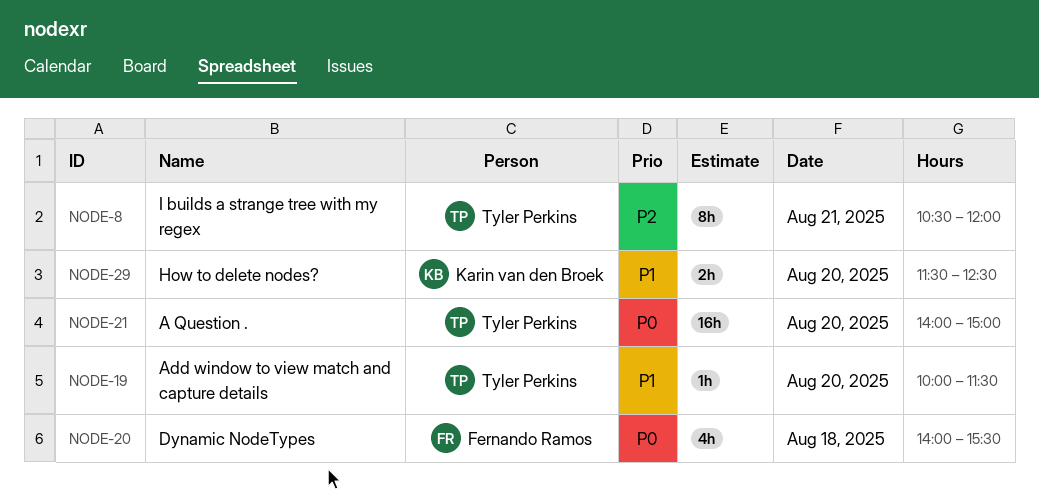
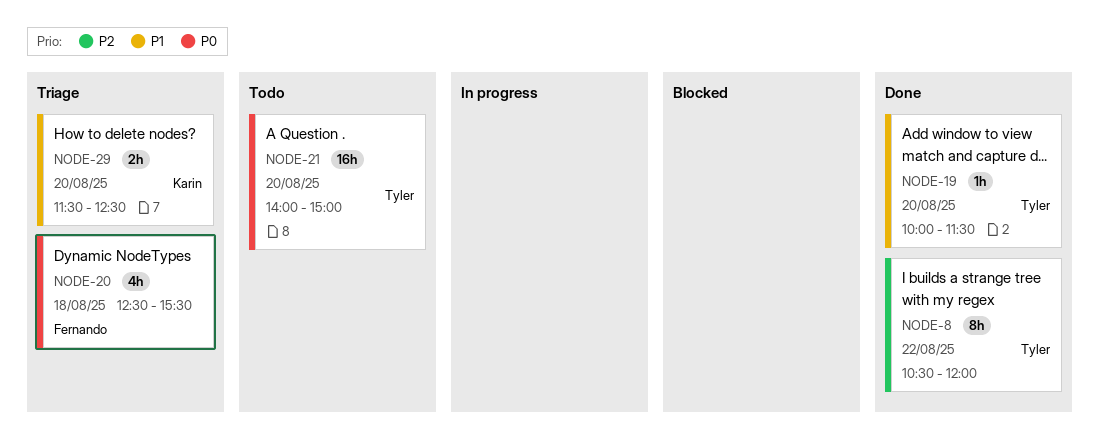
NODE-8, day: Aug 21 -> Aug 22
NODE-20, begins: 14:00 -> 12:30

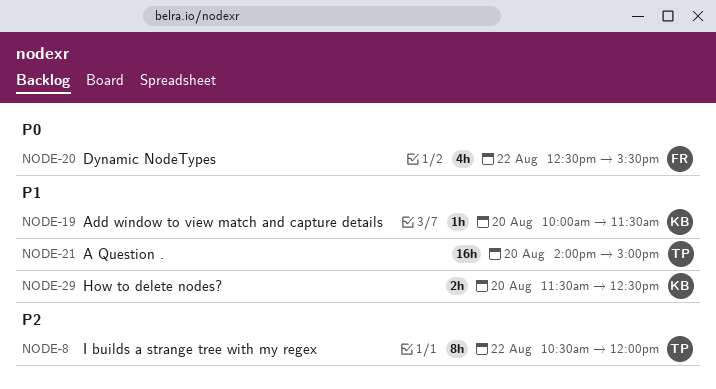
NODE-19, owner: Tyler -> Karin
NODE-20, day: Aug 18 -> Aug 22
NODE-21, priority: P0 -> P1

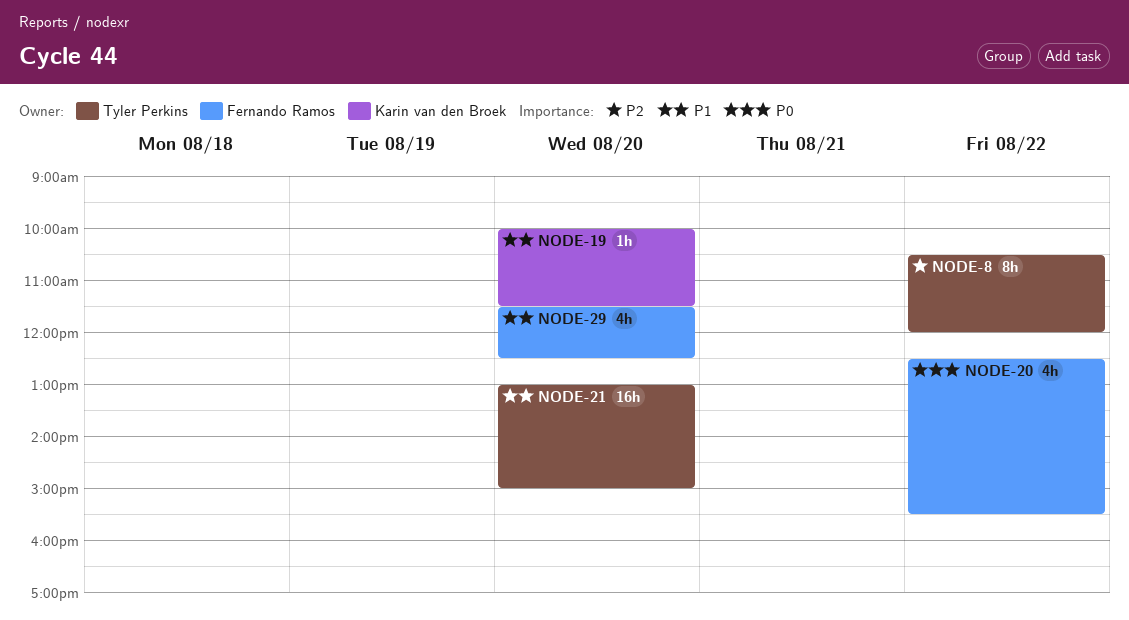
NODE-21, begins: 14:00 -> 13:00
NODE-29, owner: Karin van den Broek -> Fernando Ramos
NODE-29, estimate: 2h -> 4h

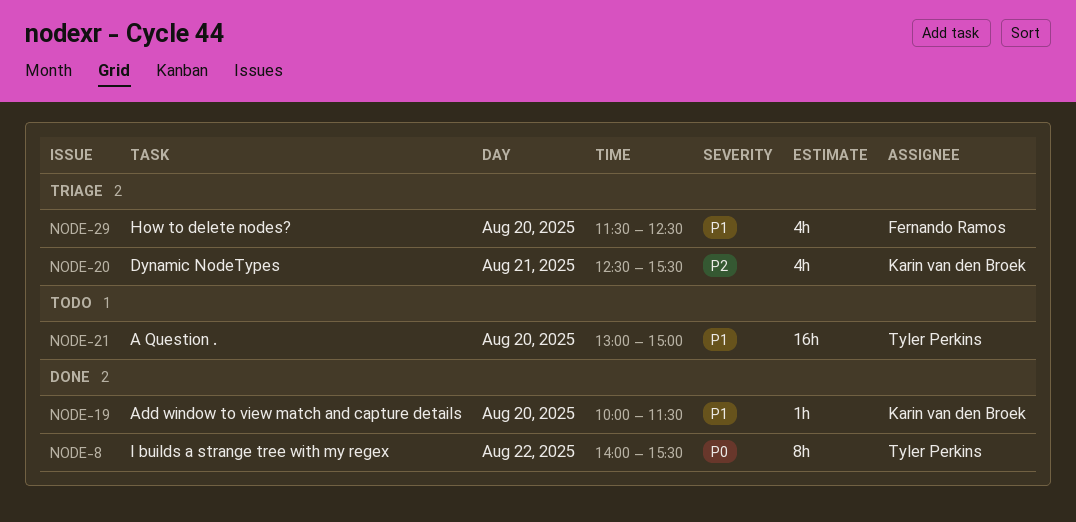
NODE-8, priority: P2 -> P0
NODE-8, begins: 10:30 -> 14:00
NODE-8, ends: 12:00 -> 15:30
NODE-20, owner: Fernando Ramos -> Karin van den Broek
NODE-20, priority: P0 -> P2
NODE-20, day: Aug 22 -> Aug 21

